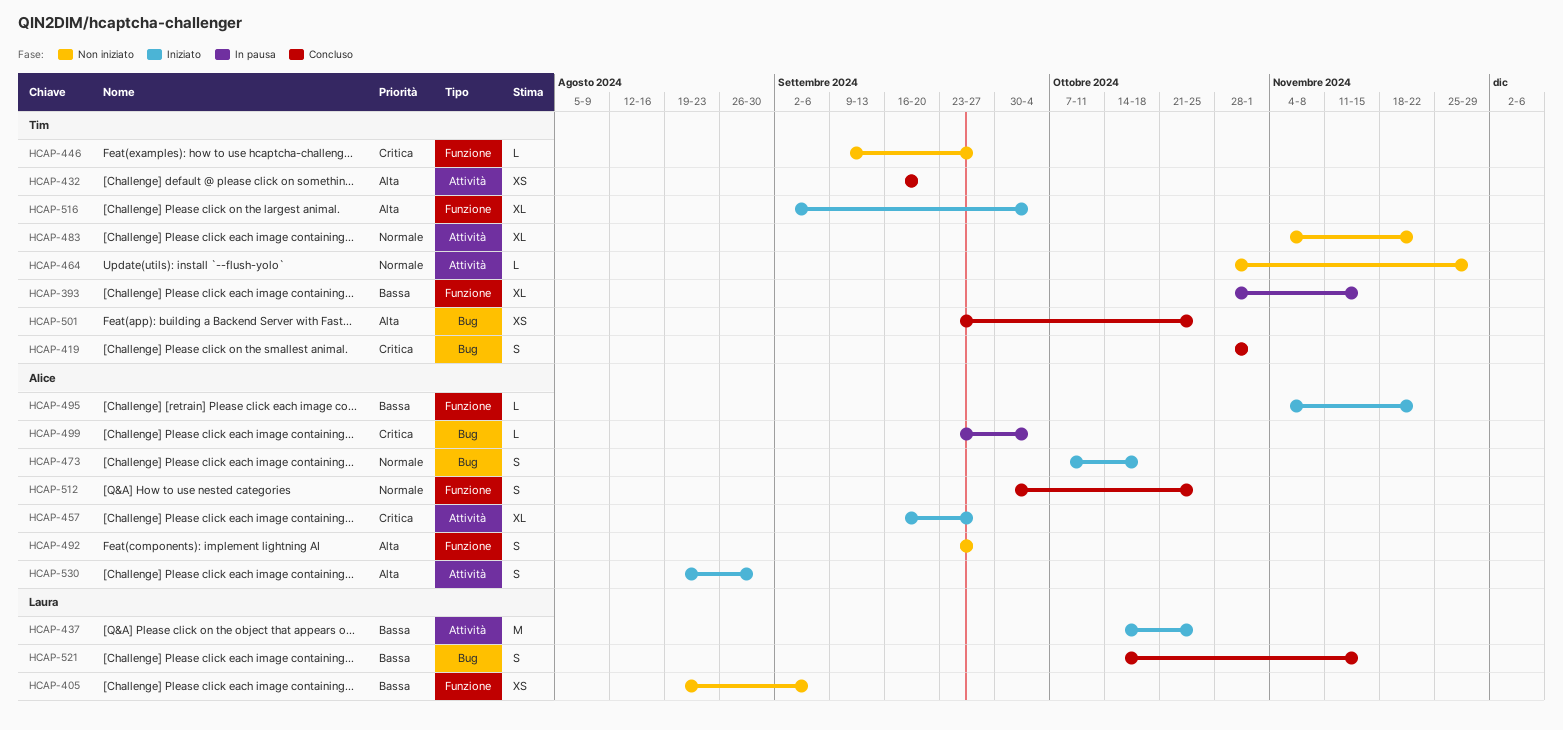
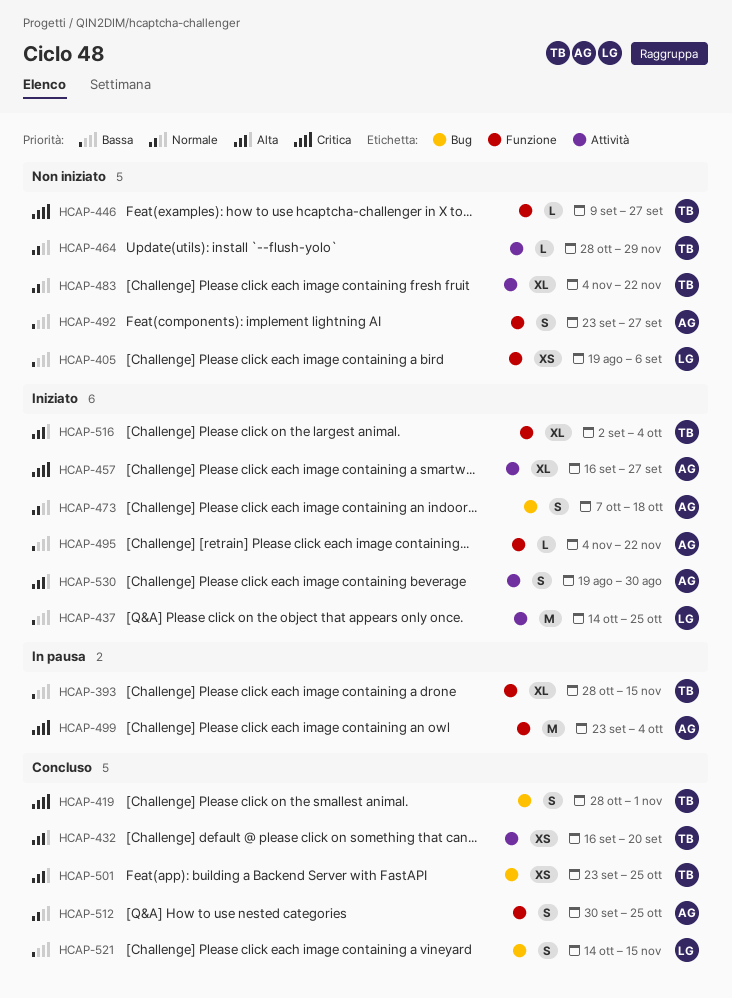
HCAP-492, priority: Alta -> Bassa
HCAP-499, label: Bug -> Funzione
HCAP-499, estimate: L -> M

